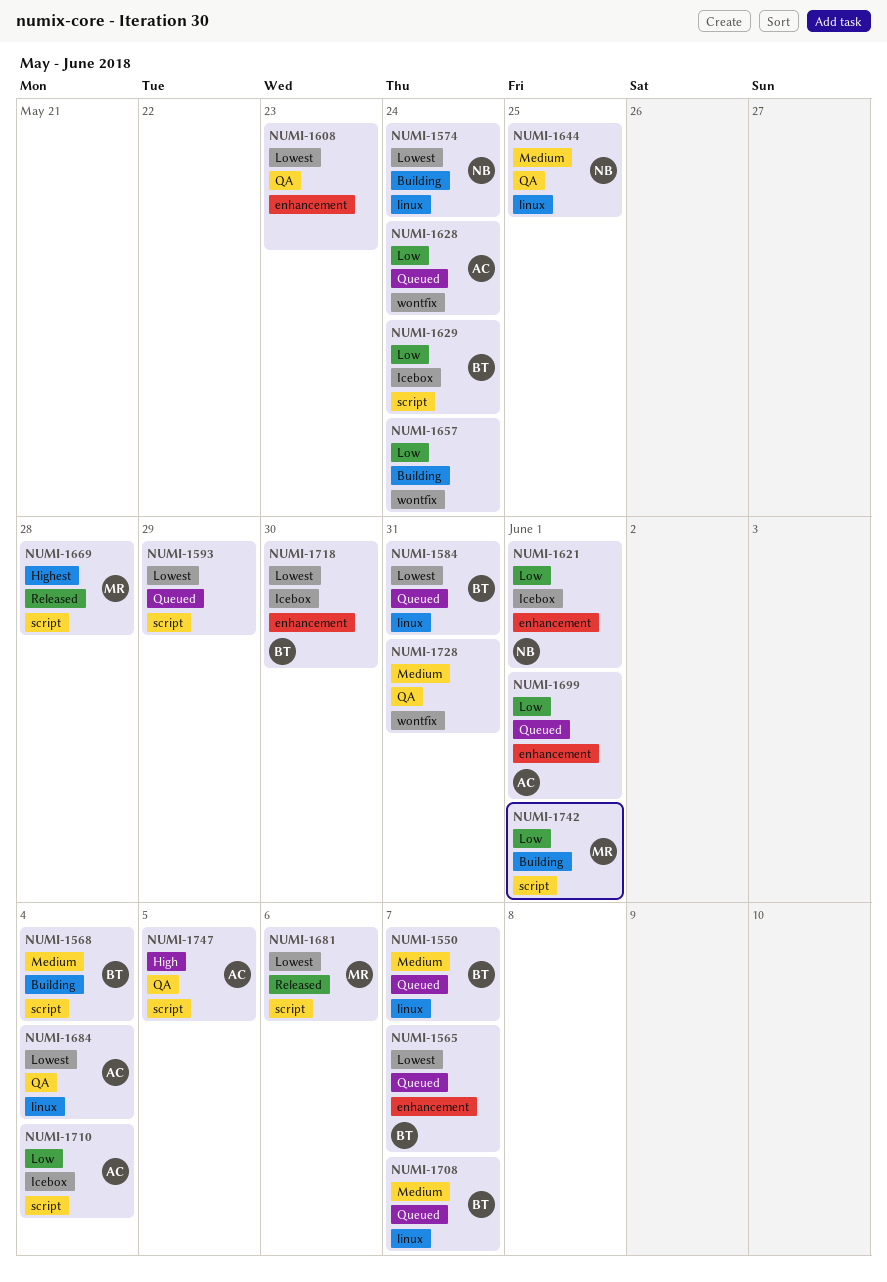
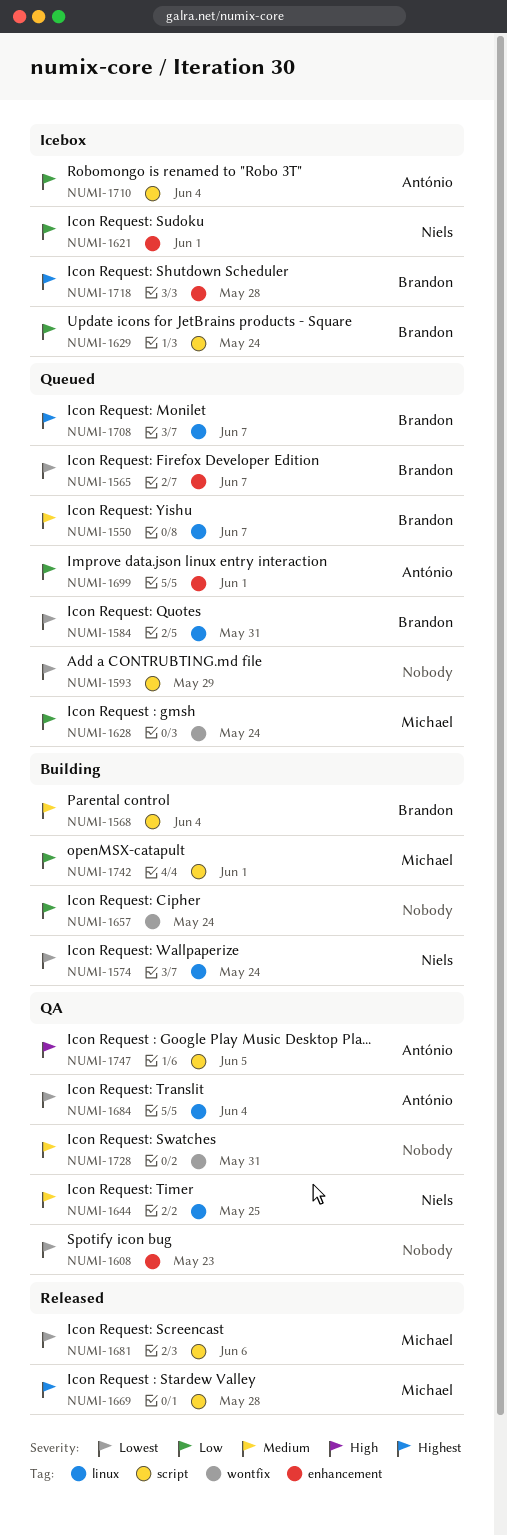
NUMI-1628, owner: António -> Michael
NUMI-1708, priority: Medium -> Highest
NUMI-1718, priority: Lowest -> Highest
NUMI-1718, due: May 30 -> May 28

